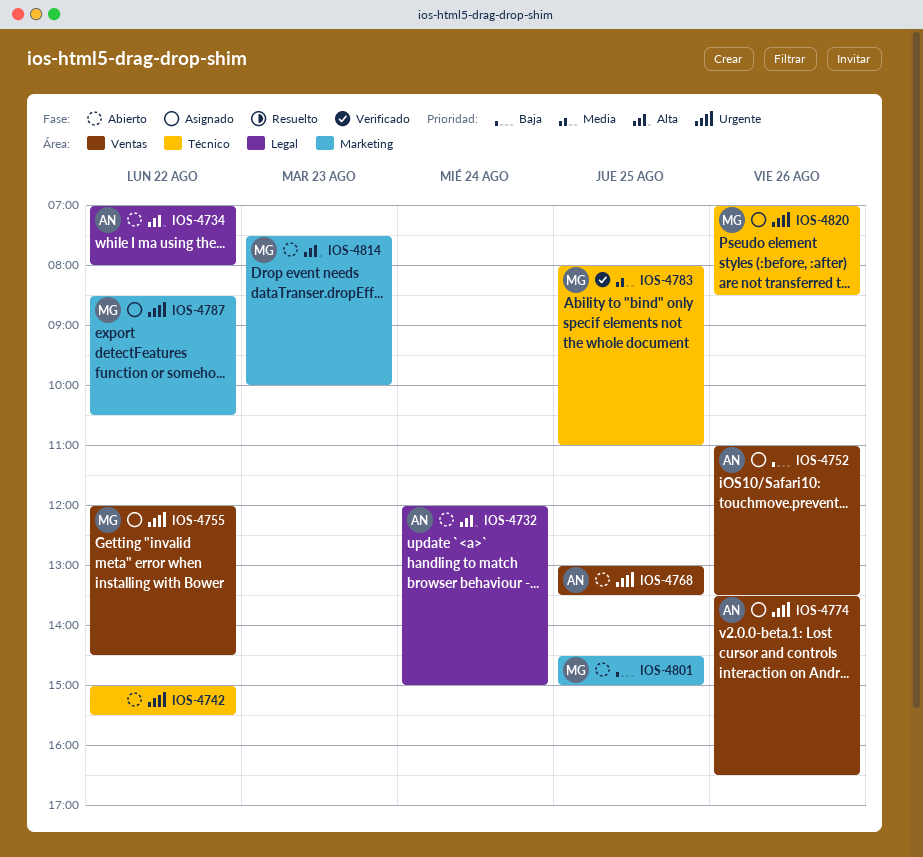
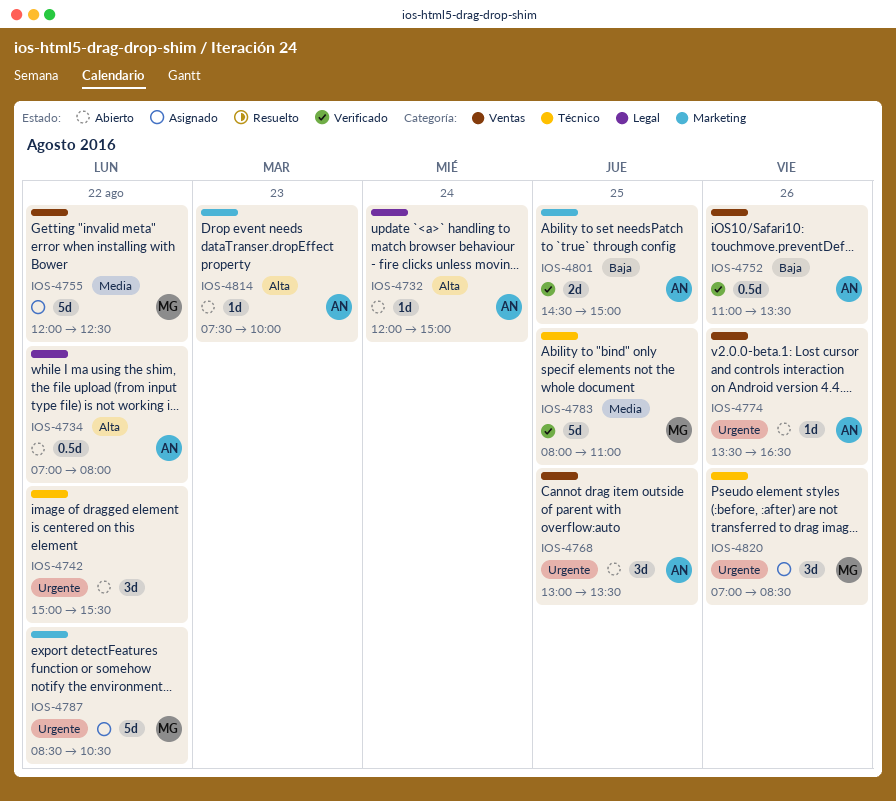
IOS-4752, status: Asignado -> Verificado
IOS-4755, priority: Urgente -> Media
IOS-4755, ends: 14:30 -> 12:30
IOS-4774, status: Asignado -> Abierto
IOS-4801, status: Abierto -> Verificado
IOS-4801, owner: MG -> AN
IOS-4814, owner: MG -> AN

